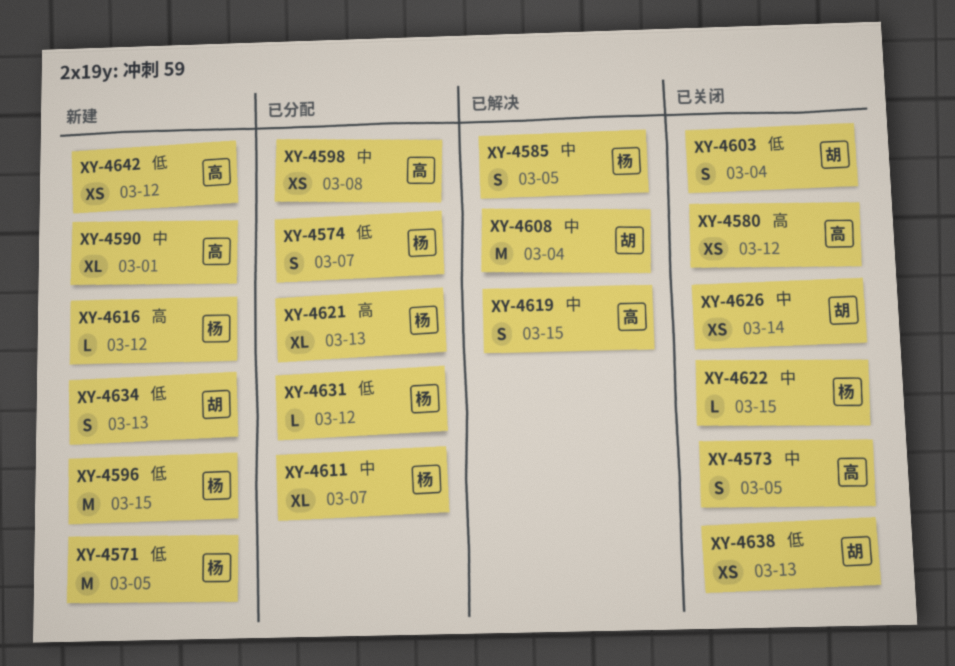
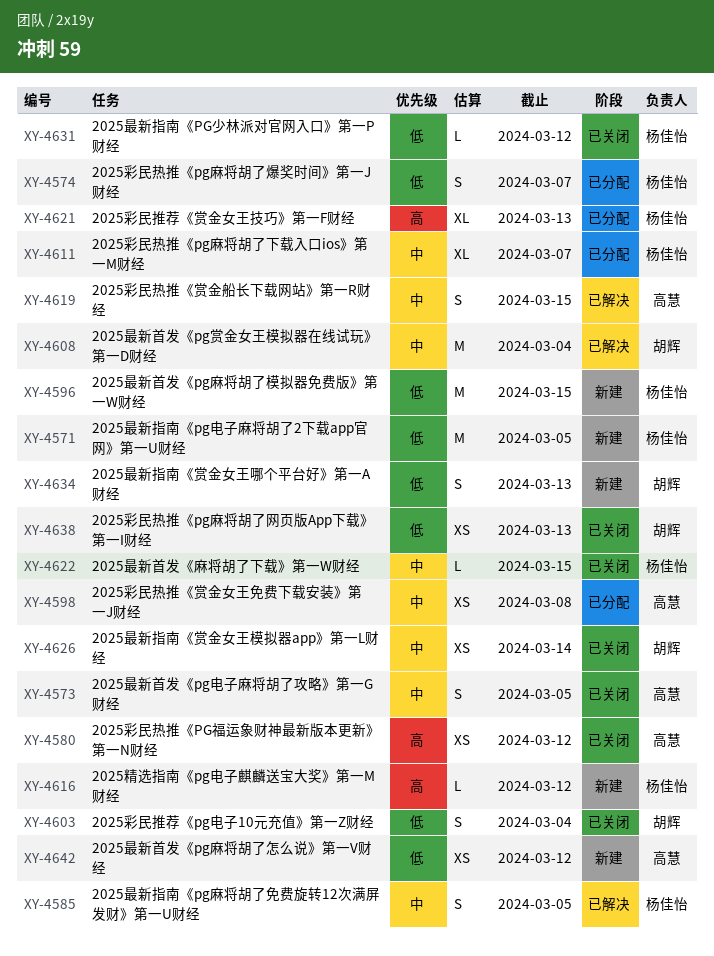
XY-4590: present -> none
XY-4631, status: 已分配 -> 已关闭

